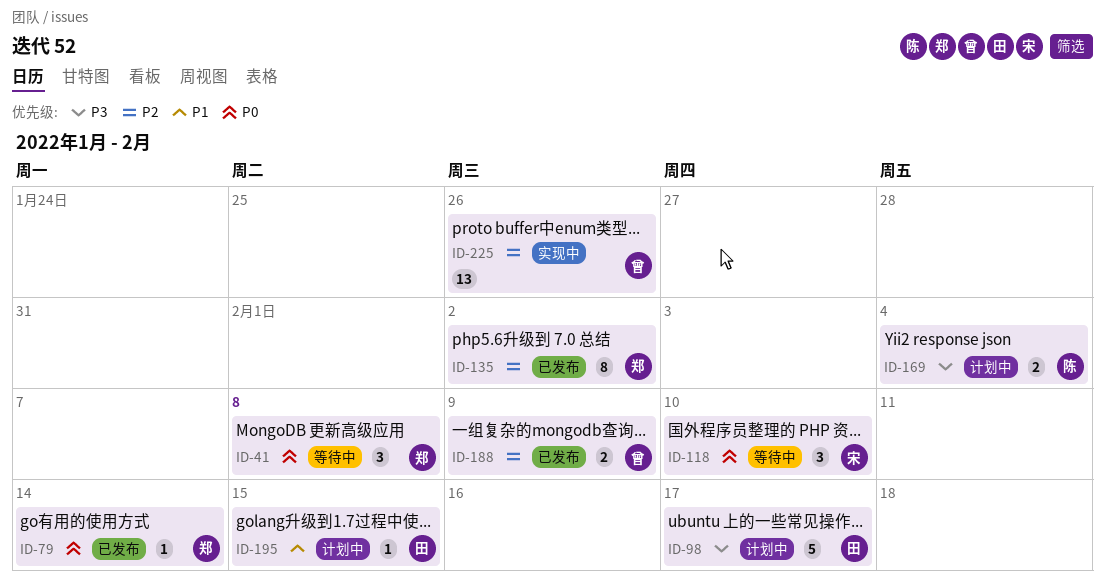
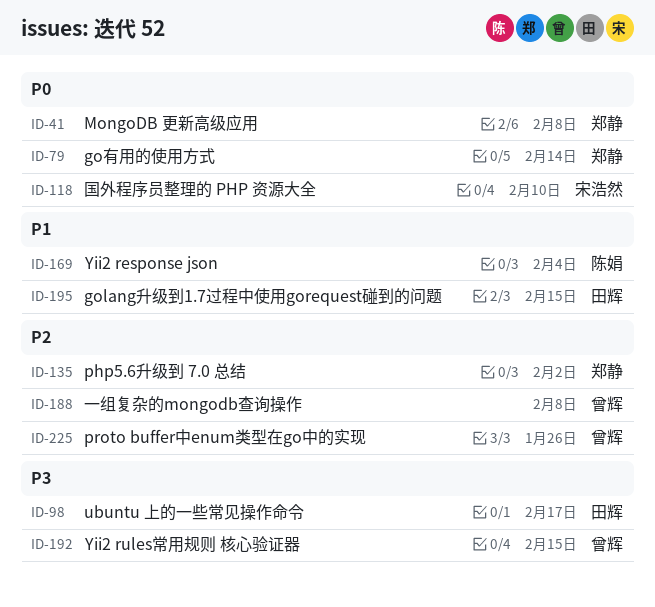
ID-169, priority: P3 -> P1
ID-188, due: Feb 9 -> Feb 8
ID-192: none -> present

